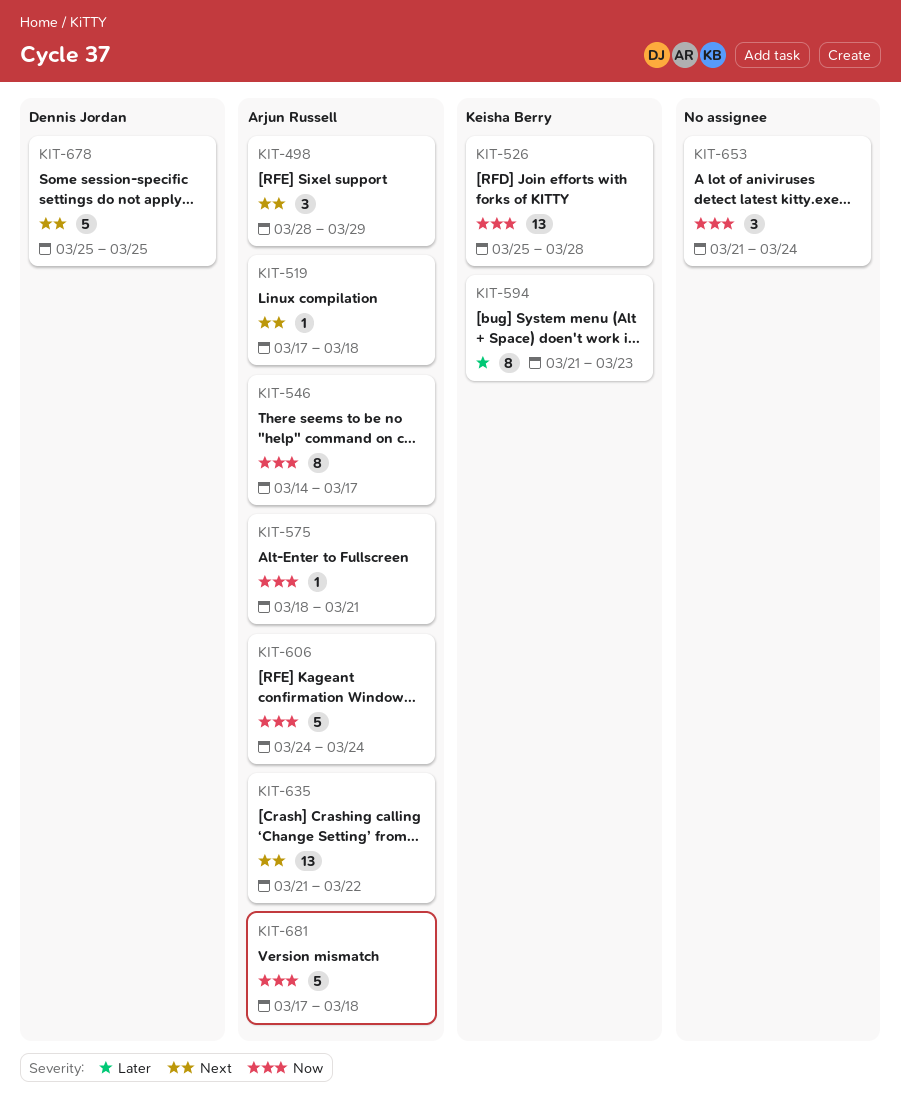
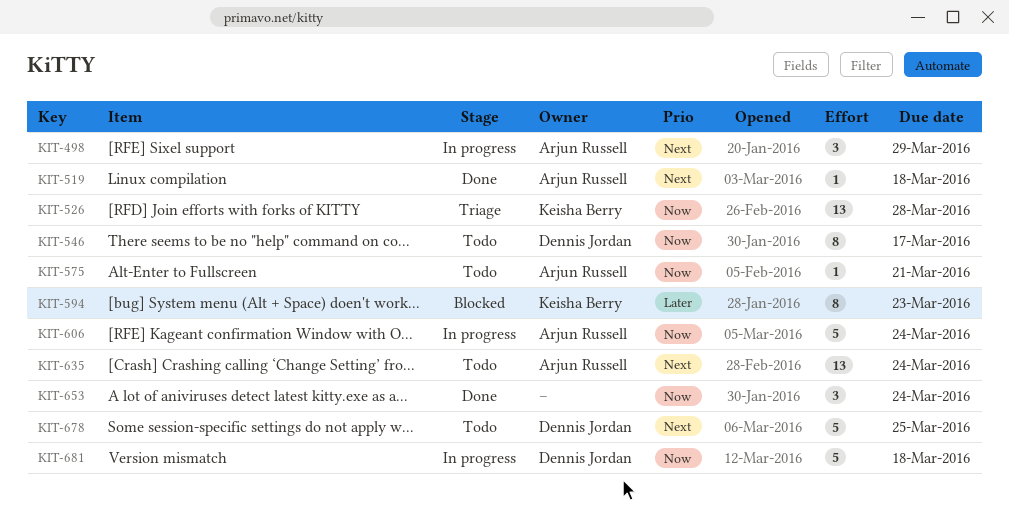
KIT-546, owner: Arjun Russell -> Dennis Jordan
KIT-635, due: Mar 22 -> Mar 24
KIT-681, owner: Arjun Russell -> Dennis Jordan

